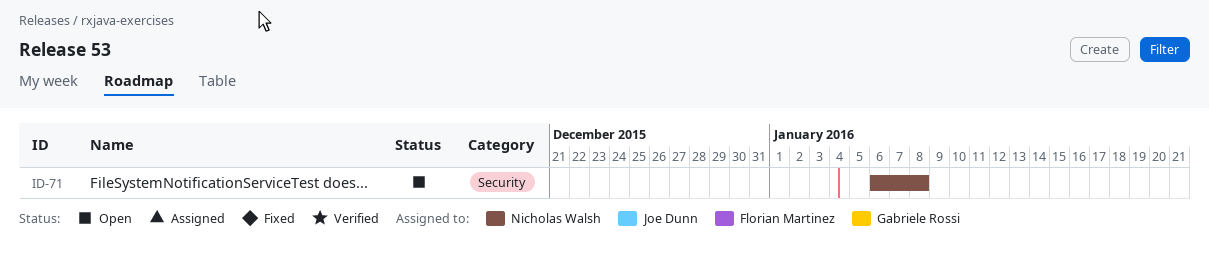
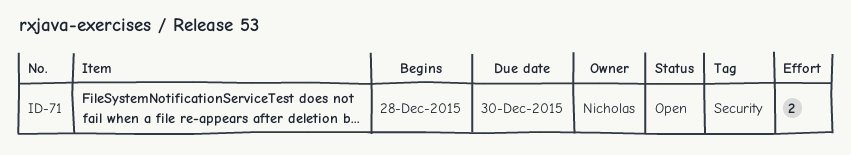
ID-71, start: Jan 6 -> Dec 28
ID-71, due: Jan 8 -> Dec 30

